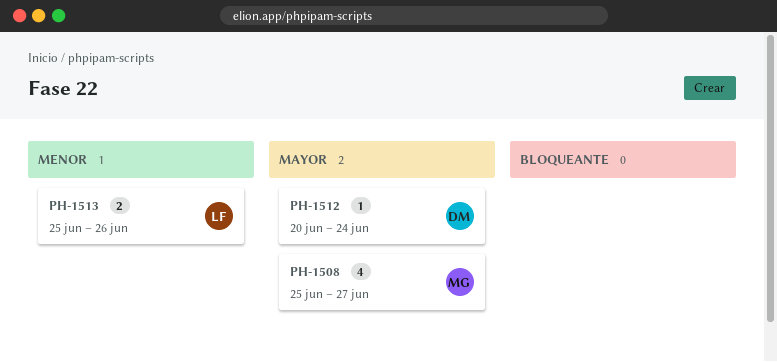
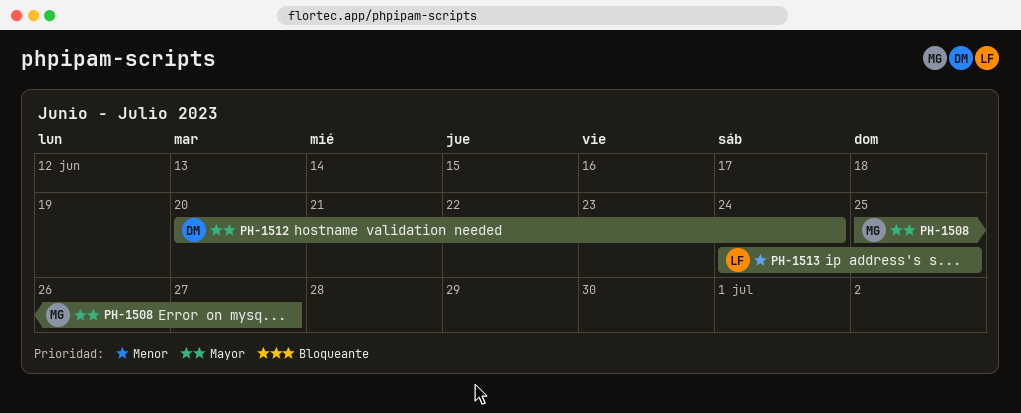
PH-1513, start: Jun 25 -> Jun 24
PH-1513, due: Jun 26 -> Jun 25

